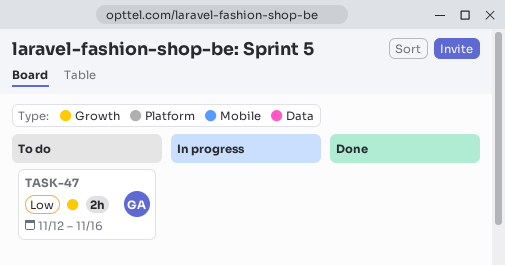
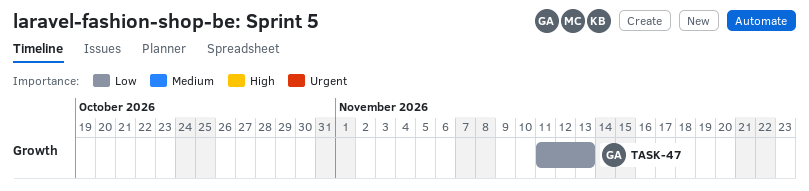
TASK-47, start: Nov 12 -> Nov 11
TASK-47, due: Nov 16 -> Nov 13

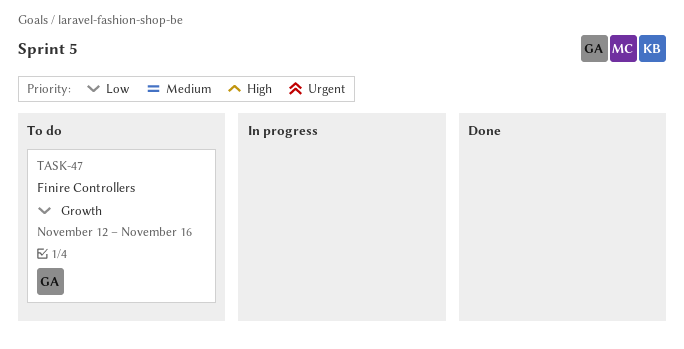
TASK-47, start: Nov 11 -> Nov 12
TASK-47, due: Nov 13 -> Nov 16

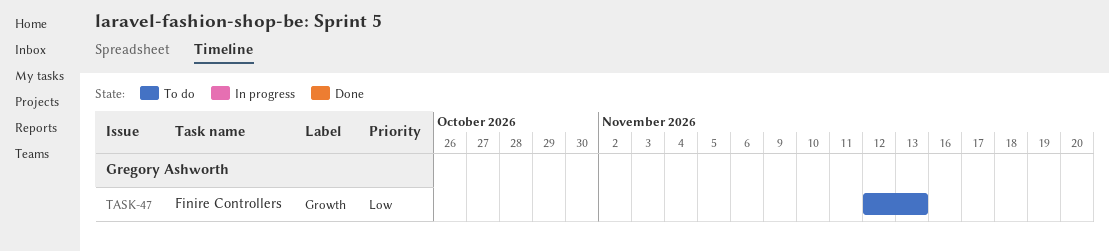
TASK-47, due: Nov 16 -> Nov 13

